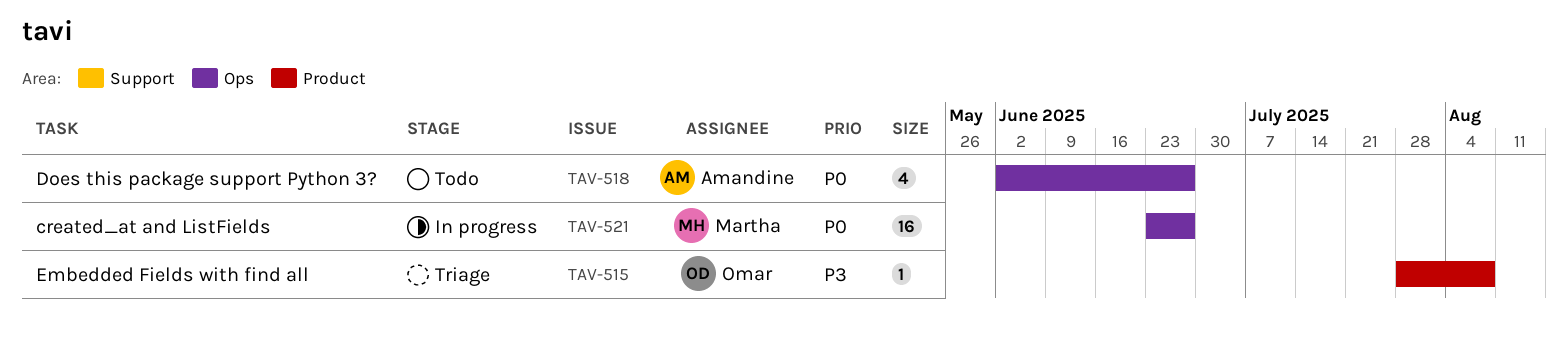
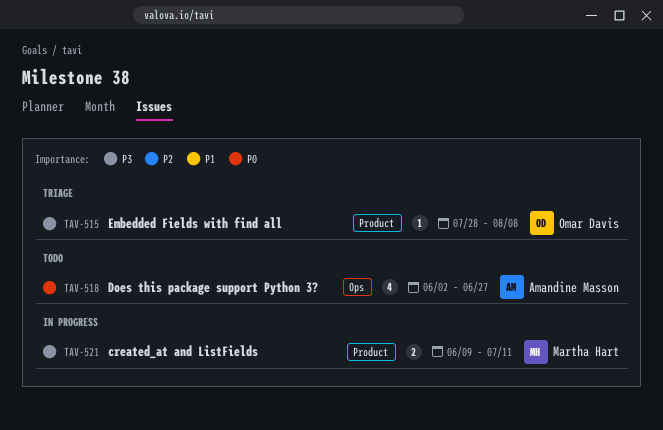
TAV-521, priority: P0 -> P3
TAV-521, label: Ops -> Product
TAV-521, estimate: 16 -> 2
TAV-521, start: Jun 23 -> Jun 9
TAV-521, due: Jun 27 -> Jul 11

